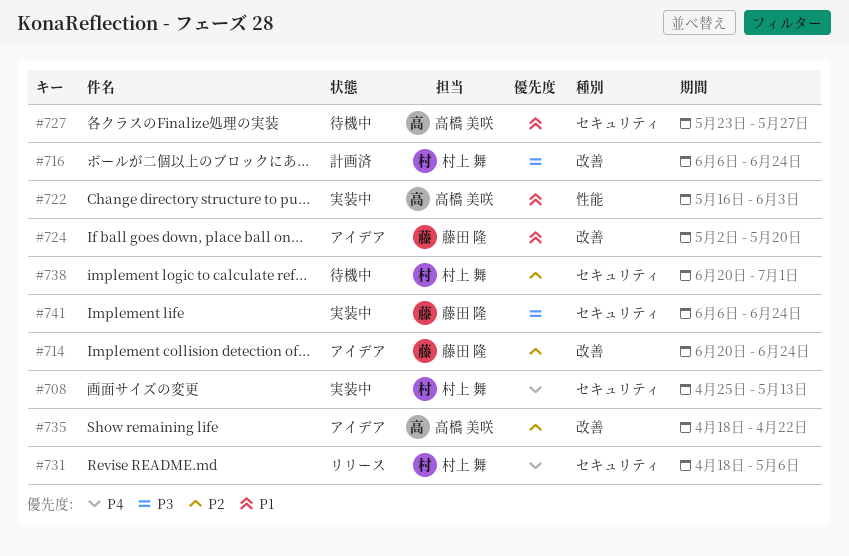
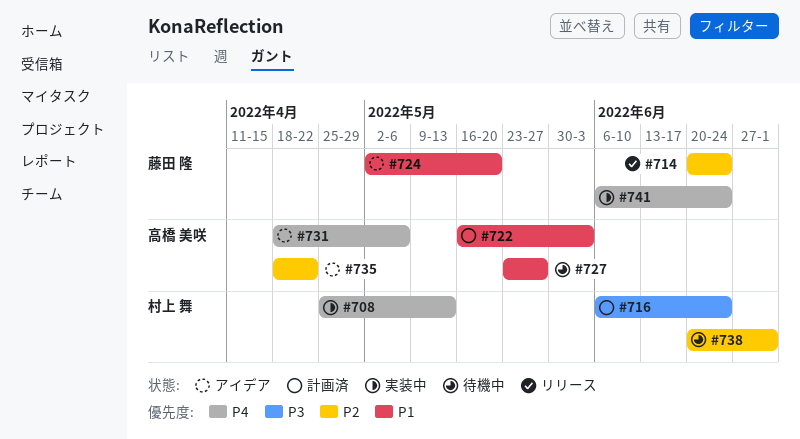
#714, status: アイデア -> リリース
#722, status: 実装中 -> 計画済
#731, status: リリース -> アイデア
#731, owner: 村上 舞 -> 高橋 美咲
#741, priority: P3 -> P4

